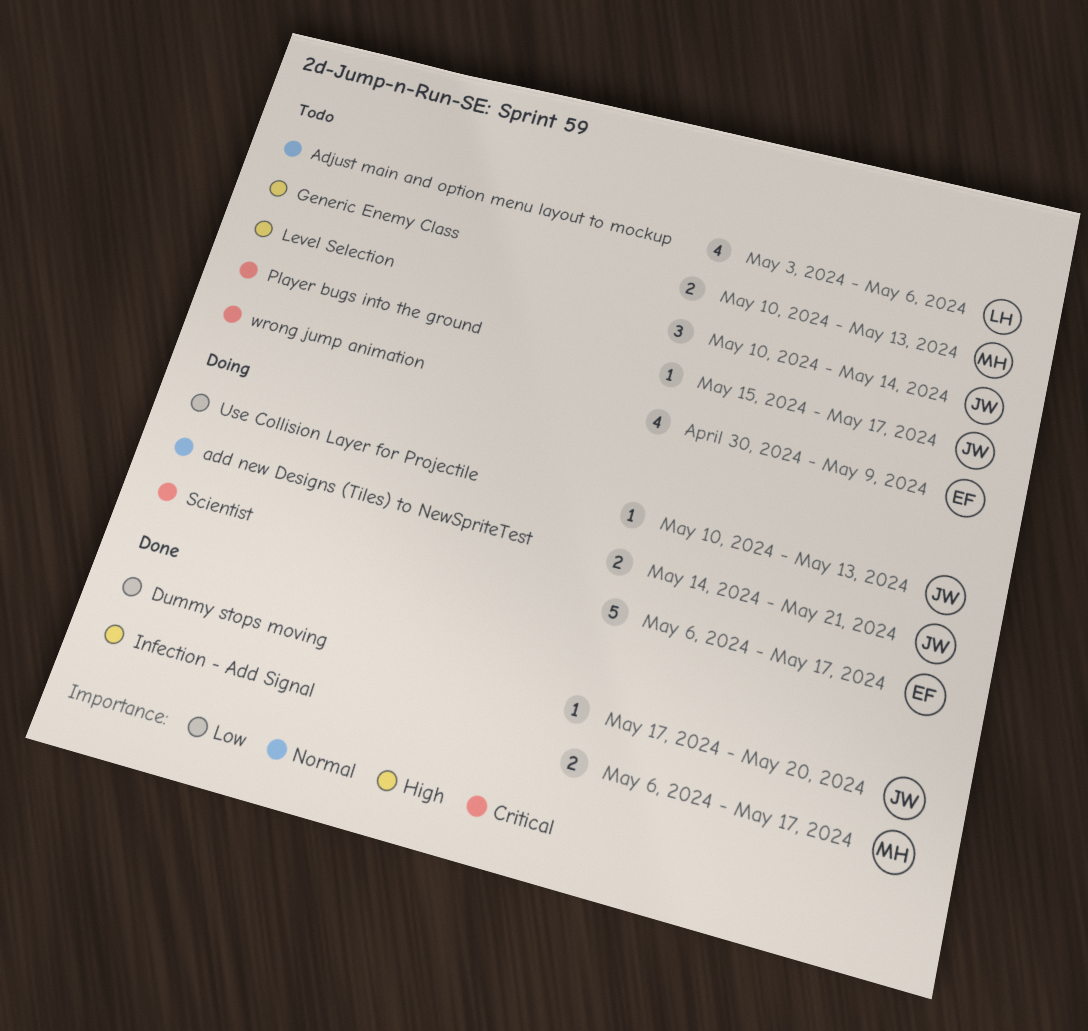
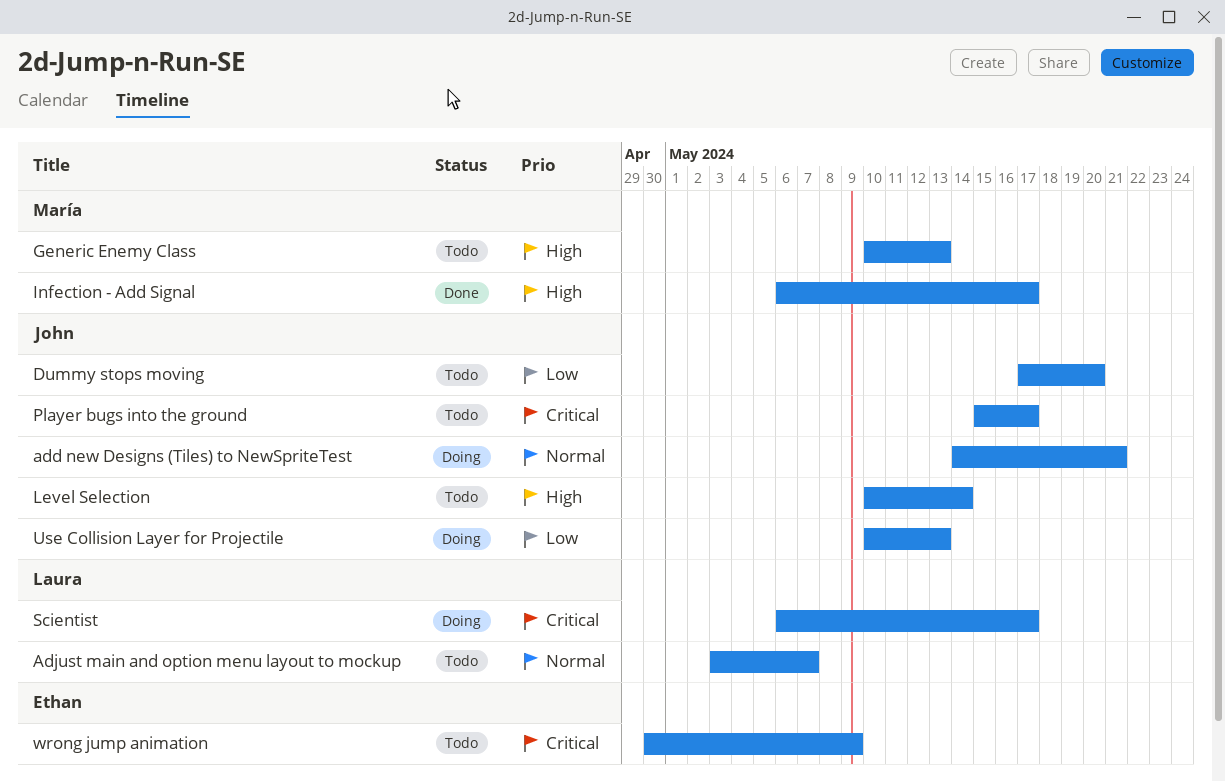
Adjust main and option menu layout to mockup, due: May 6 -> May 7
Dummy stops moving, status: Done -> Todo
Scientist, owner: Ethan -> Laura

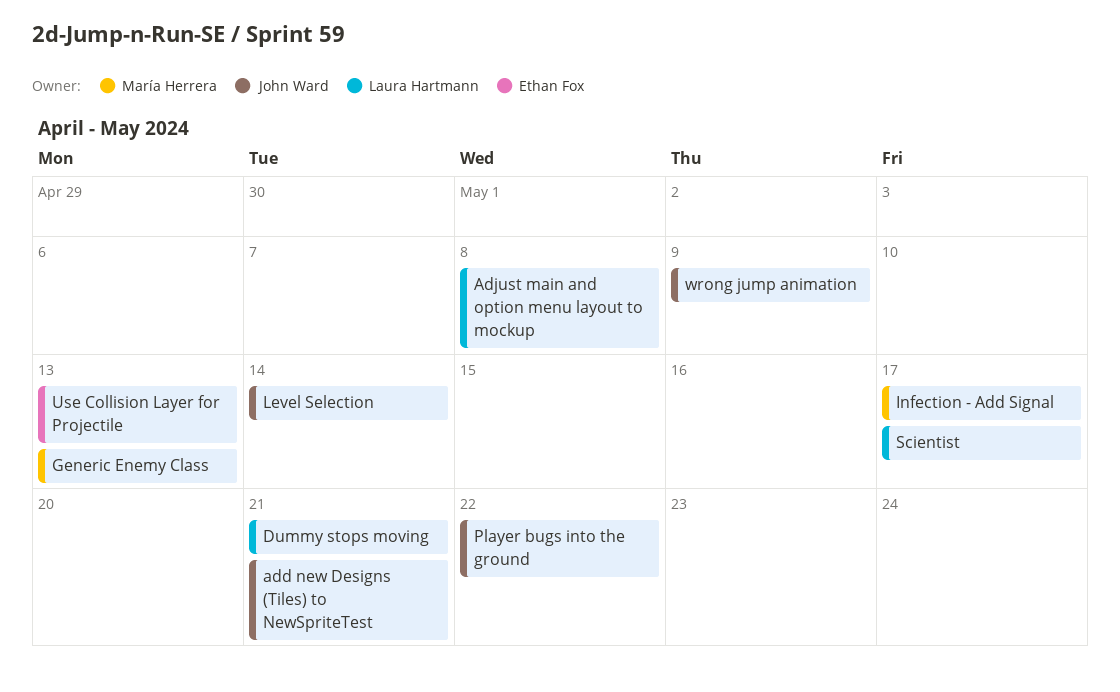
Adjust main and option menu layout to mockup, due: May 7 -> May 8
Dummy stops moving, owner: John Ward -> Laura Hartmann
Dummy stops moving, due: May 20 -> May 21
Player bugs into the ground, due: May 17 -> May 22
Use Collision Layer for Projectile, owner: John Ward -> Ethan Fox
wrong jump animation, owner: Ethan Fox -> John Ward

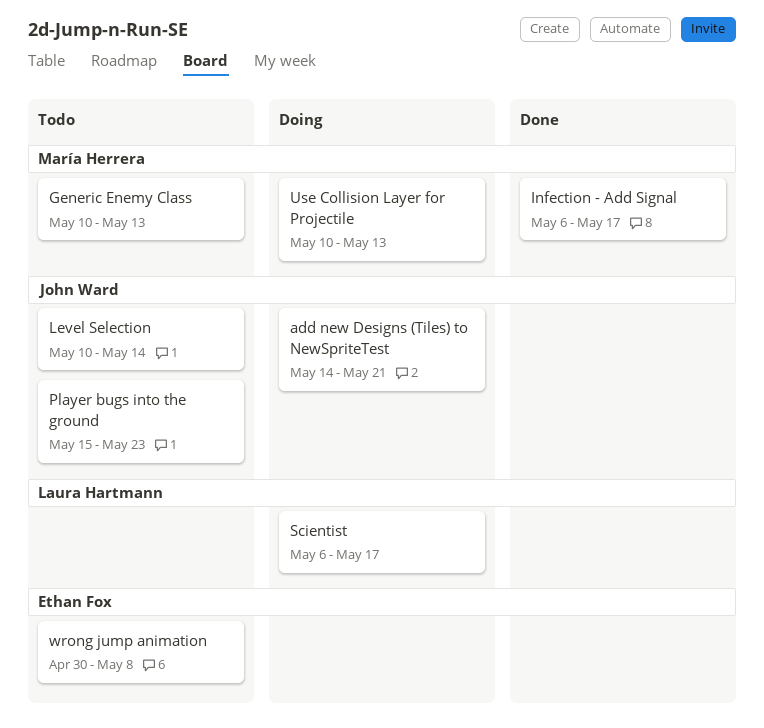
Adjust main and option menu layout to mockup: present -> none
Dummy stops moving: present -> none
Player bugs into the ground, due: May 22 -> May 23
Use Collision Layer for Projectile, owner: Ethan Fox -> María Herrera
wrong jump animation, owner: John Ward -> Ethan Fox
wrong jump animation, due: May 9 -> May 8

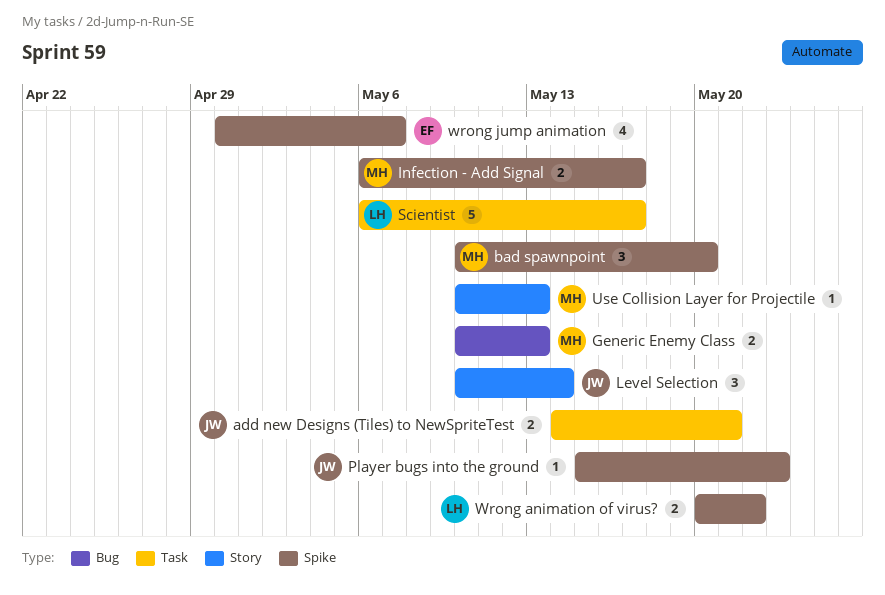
bad spawnpoint: none -> present
Wrong animation of virus?: none -> present
wrong jump animation, due: May 8 -> May 7

